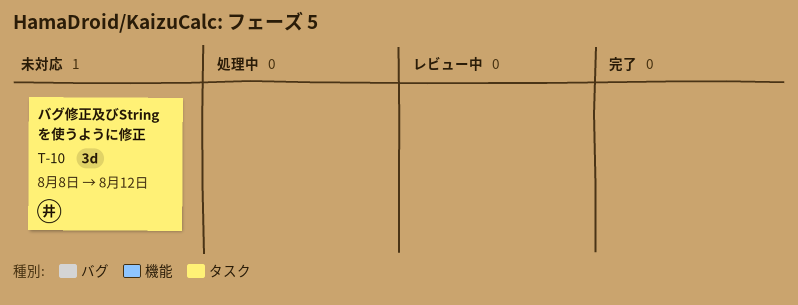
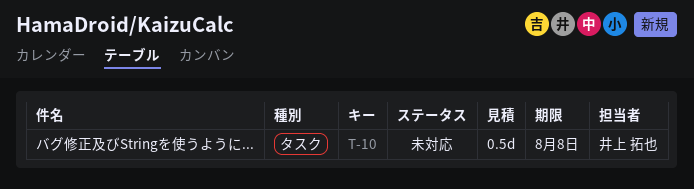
T-10, estimate: 3d -> 0.5d
T-10, due: Aug 12 -> Aug 8

